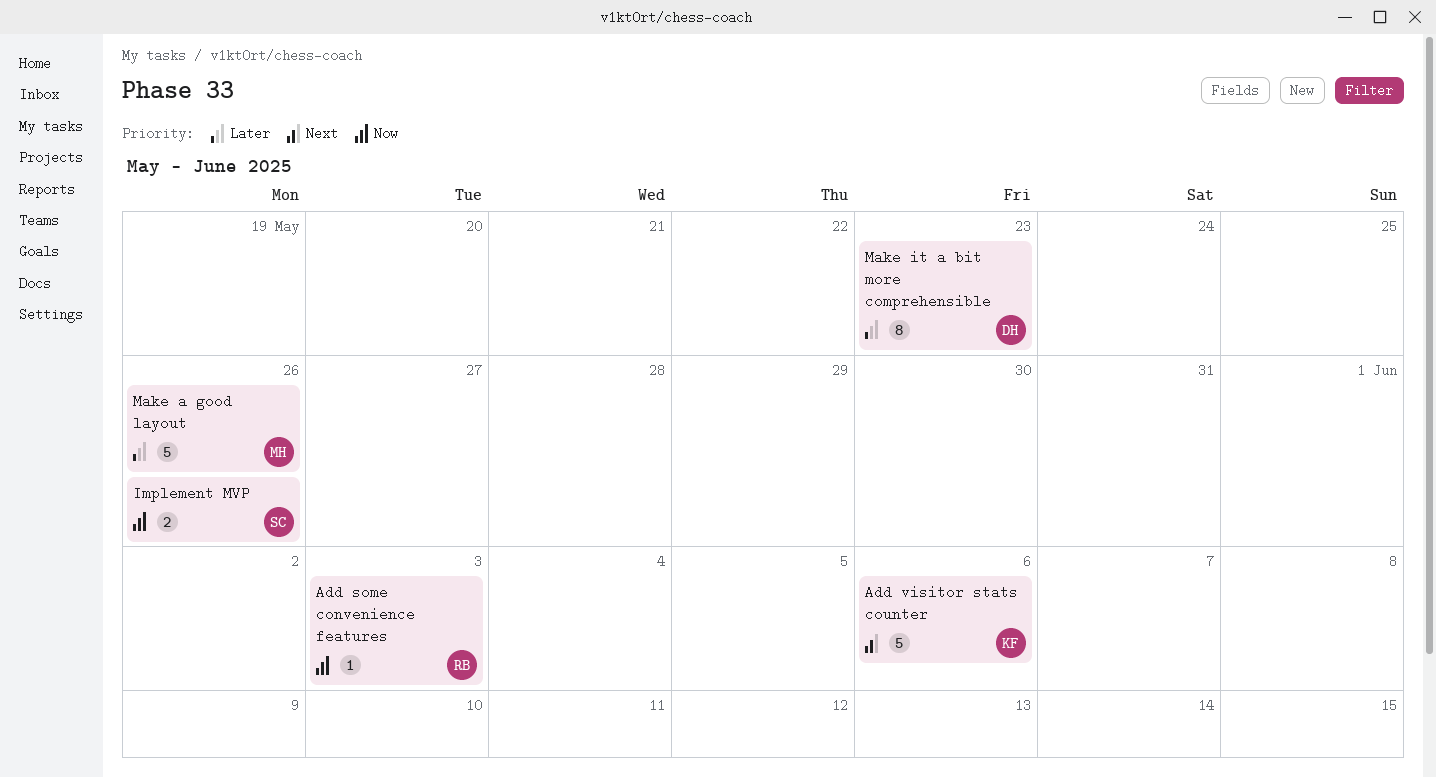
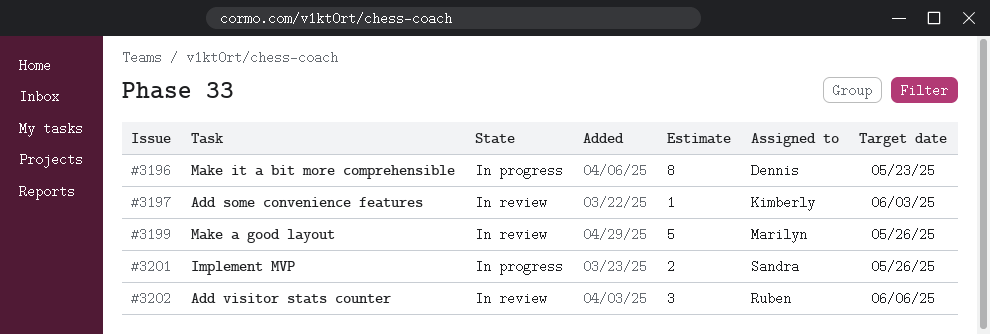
Add some convenience features, owner: Ruben -> Kimberly
Add visitor stats counter, owner: Kimberly -> Ruben
Add visitor stats counter, estimate: 5 -> 3

